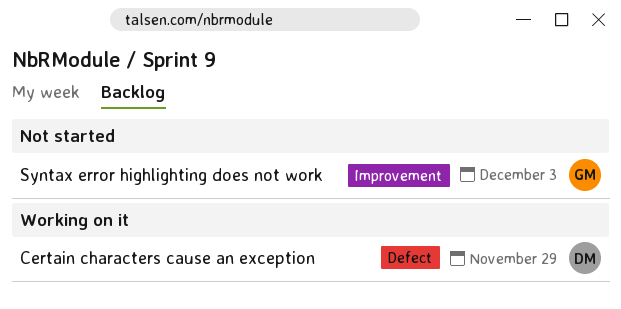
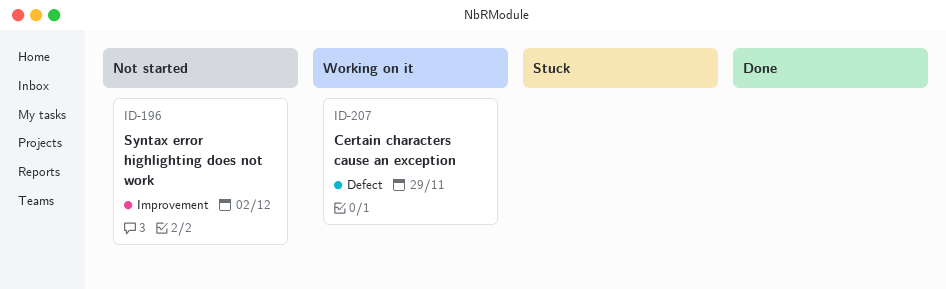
Syntax error highlighting does not work, due: Dec 3 -> Dec 2

